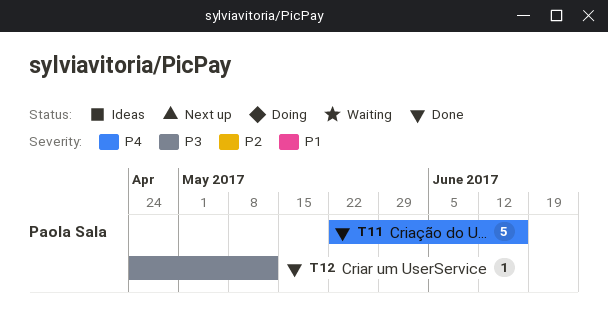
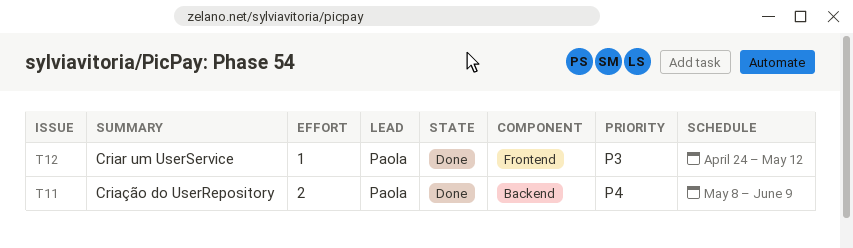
T11, estimate: 5 -> 2
T11, start: May 22 -> May 8
T11, due: Jun 16 -> Jun 9

